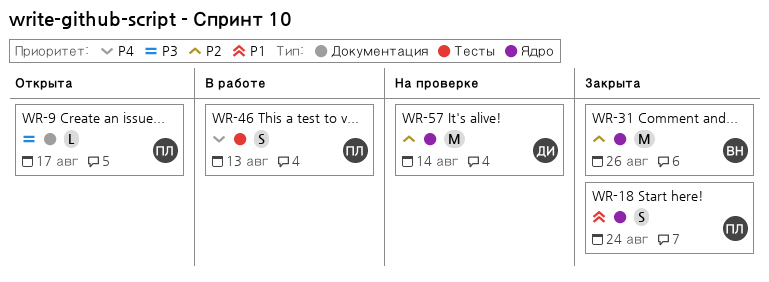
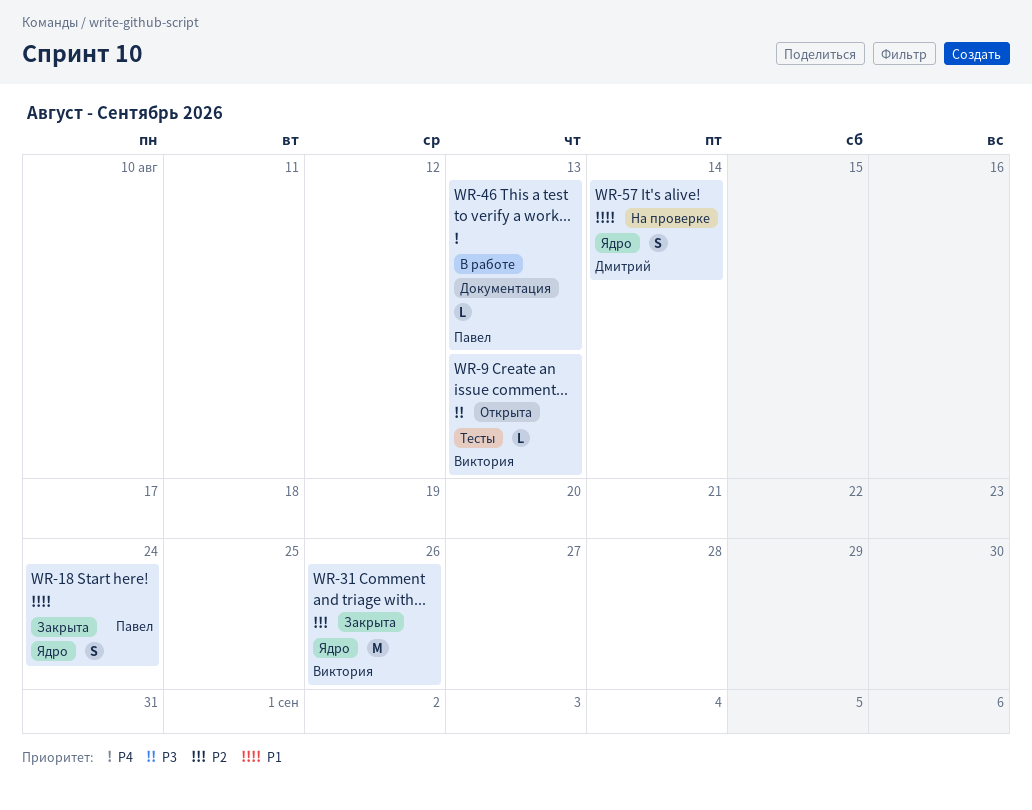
WR-9, owner: Павел -> Виктория
WR-9, label: Документация -> Тесты
WR-9, due: Aug 17 -> Aug 13
WR-46, label: Тесты -> Документация
WR-46, estimate: S -> L
WR-57, priority: P2 -> P1
WR-57, estimate: M -> S

